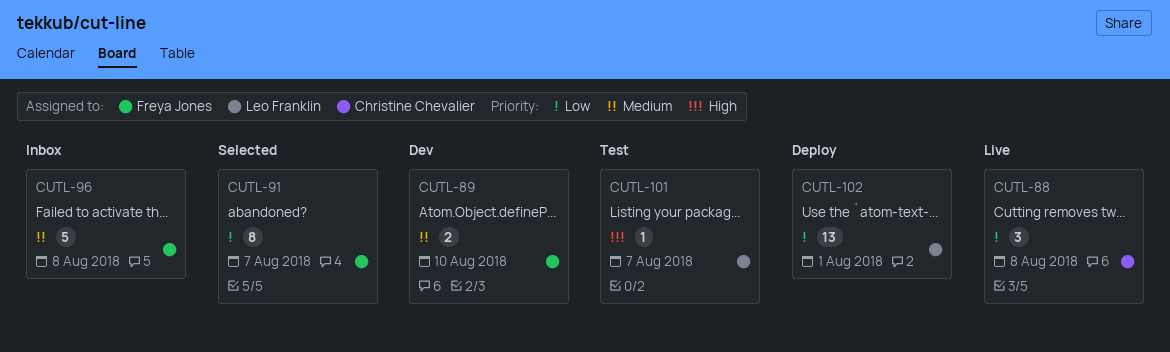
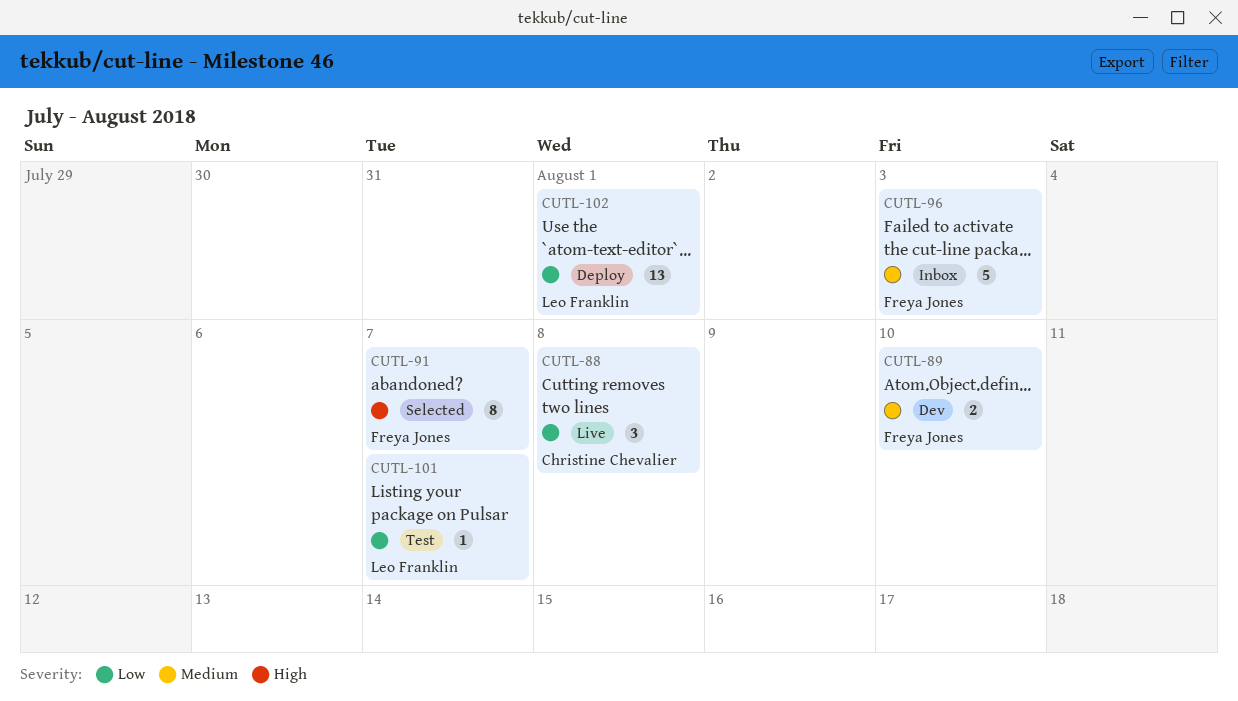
CUTL-91, priority: Low -> High
CUTL-96, due: Aug 8 -> Aug 3
CUTL-101, priority: High -> Low

